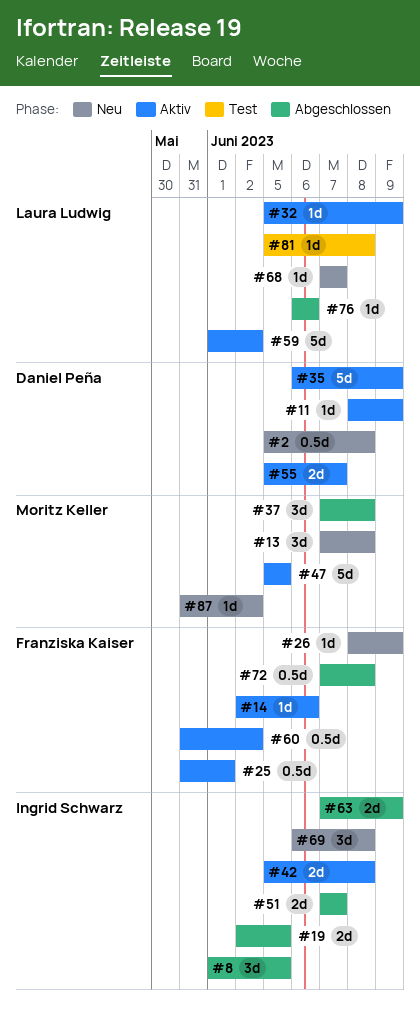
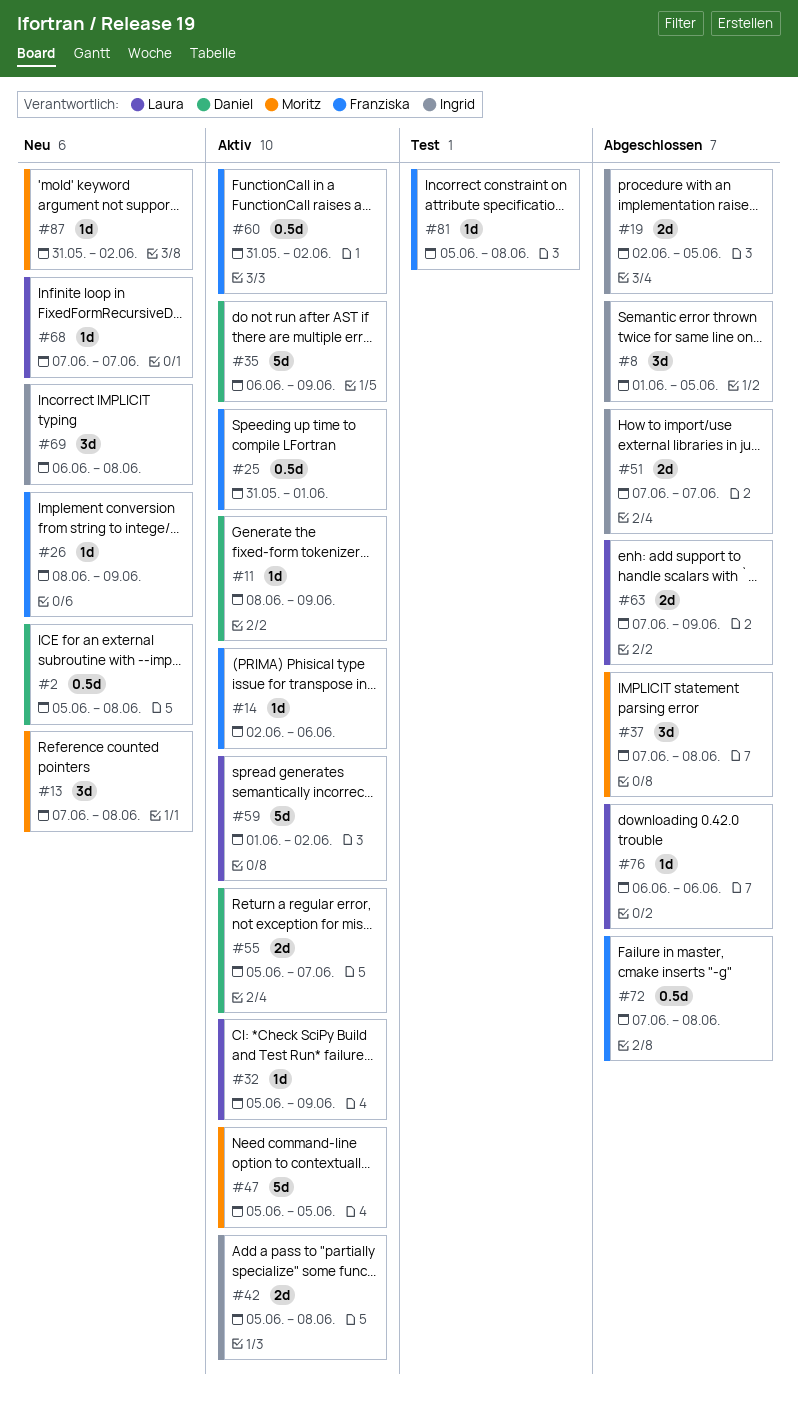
#63, owner: Ingrid Schwarz -> Laura Ludwig
#81, owner: Laura Ludwig -> Franziska Kaiser

